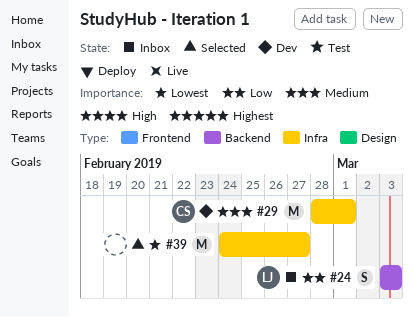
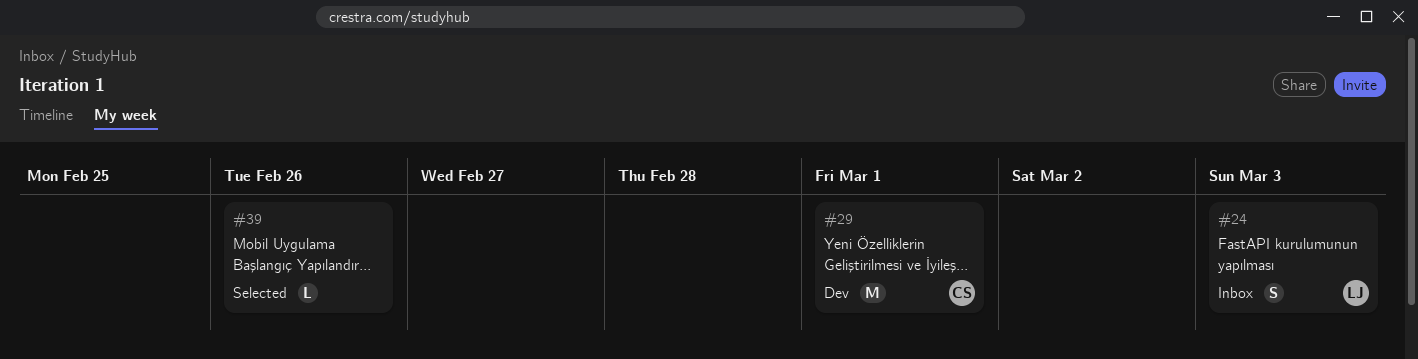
#39, estimate: M -> L
#39, due: Feb 27 -> Feb 26

